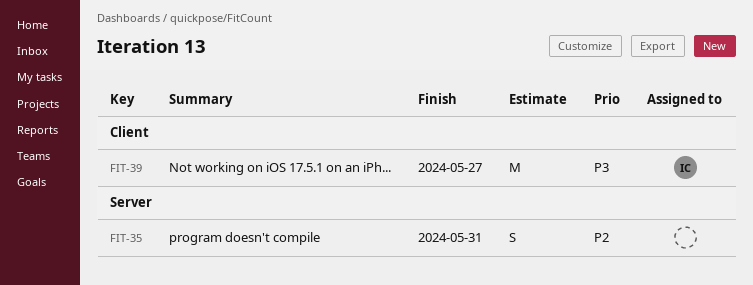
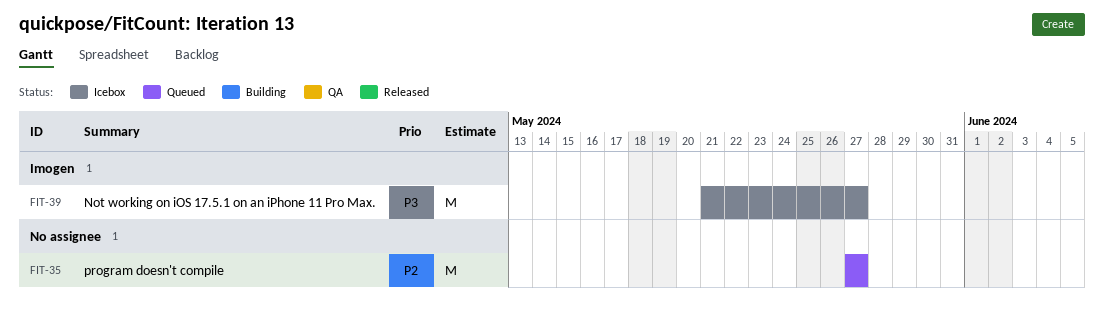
FIT-35, estimate: S -> M
FIT-35, due: May 31 -> May 27

